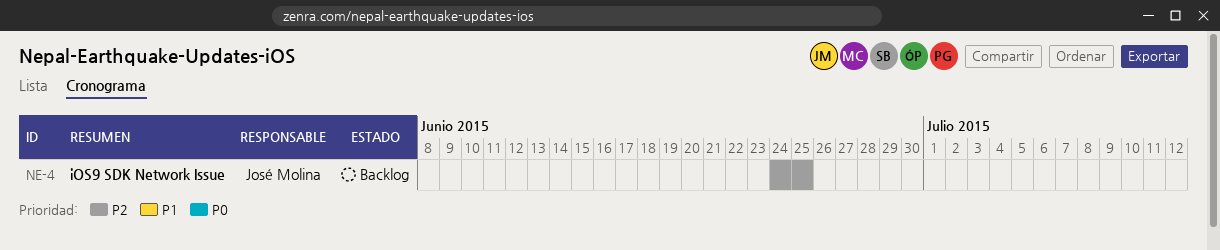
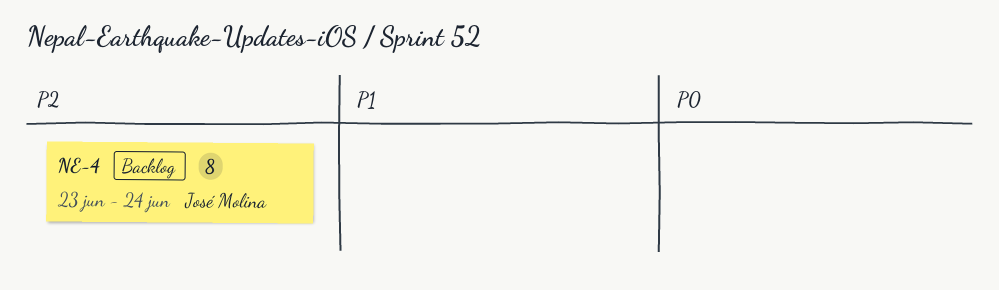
NE-4, start: Jun 24 -> Jun 23
NE-4, due: Jun 25 -> Jun 24

